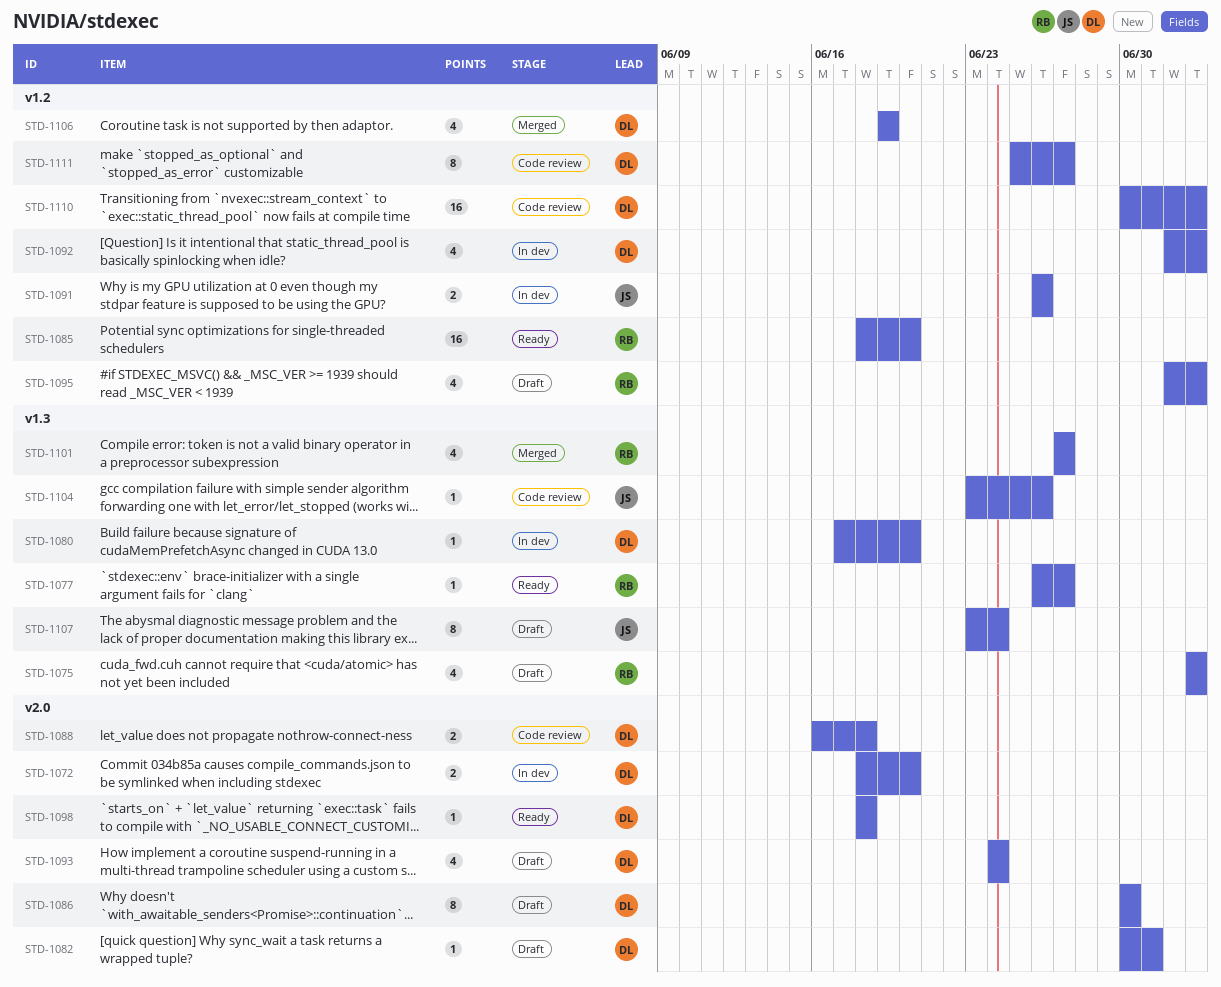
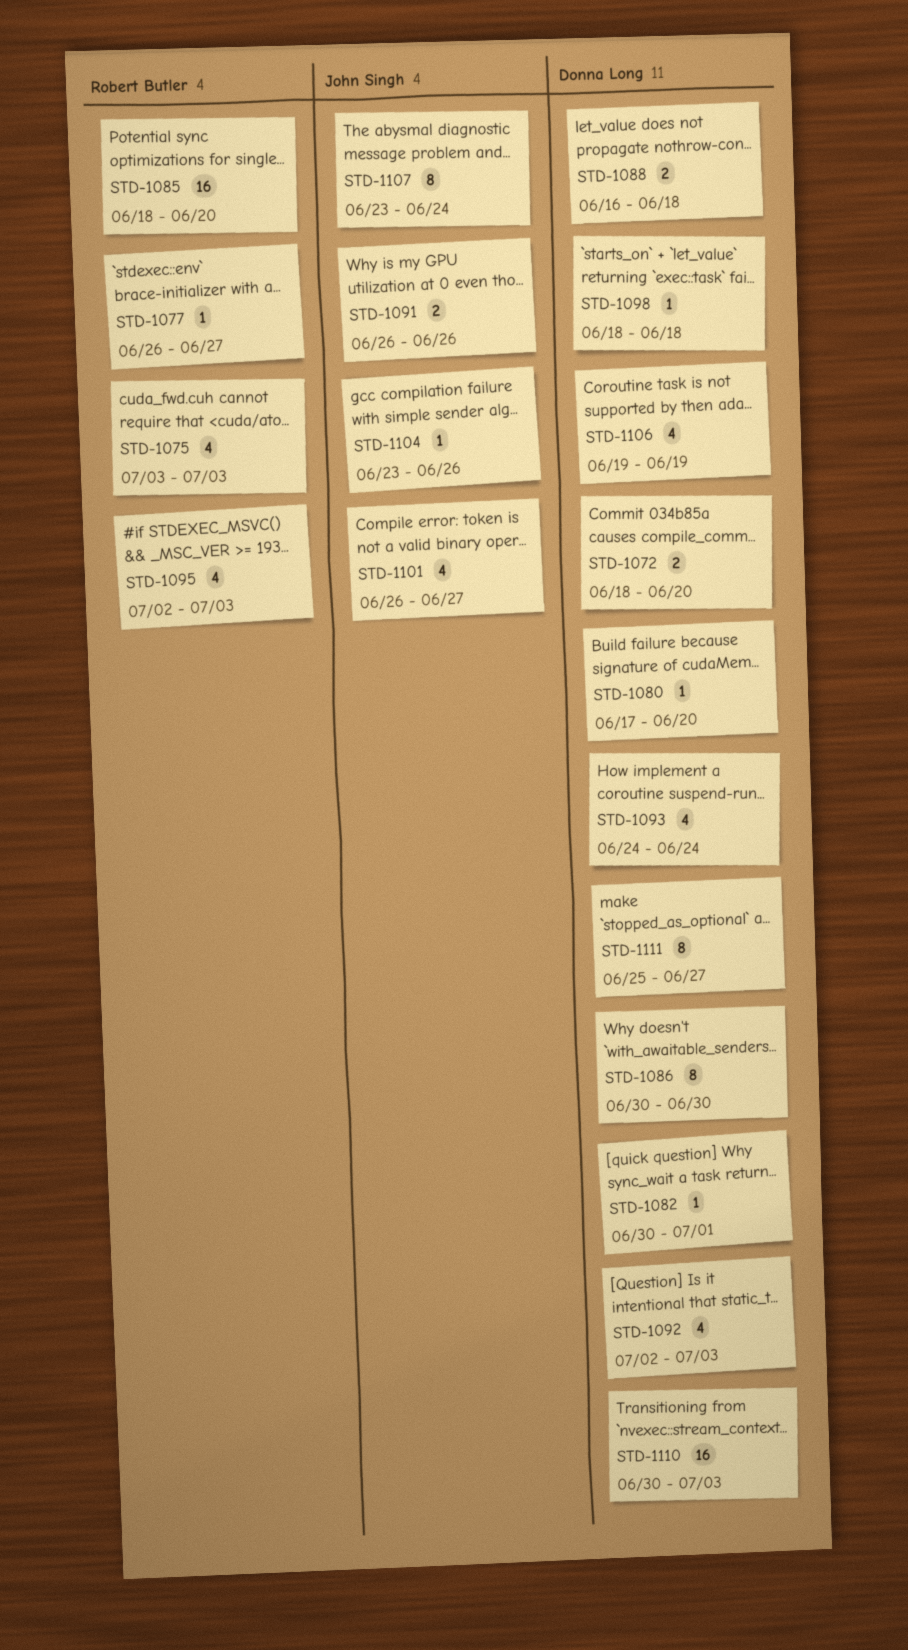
STD-1101, owner: Robert Butler -> John Singh
STD-1101, start: Jun 27 -> Jun 26

